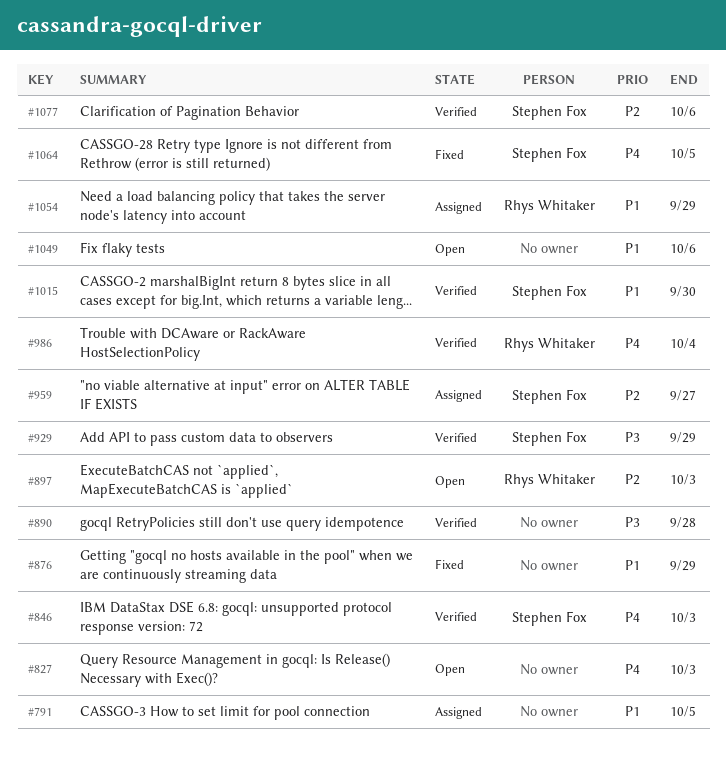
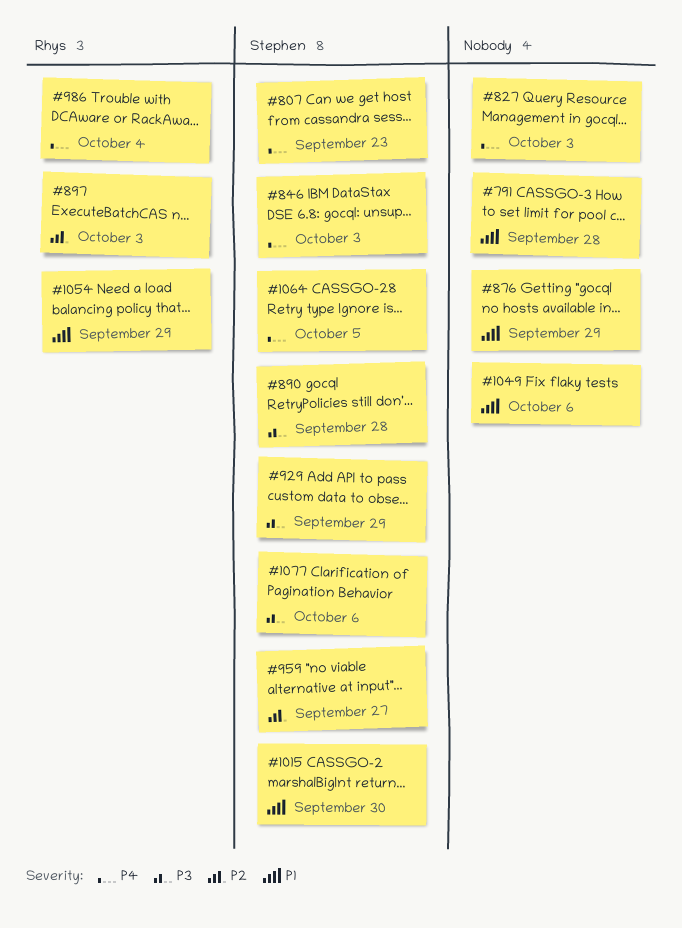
#791, due: Oct 5 -> Sep 28
#807: none -> present
#890, owner: none -> Stephen Fox
#1077, priority: P2 -> P3

